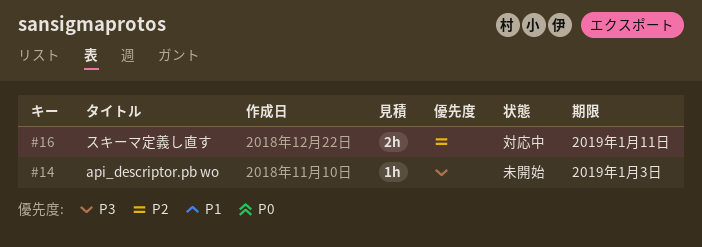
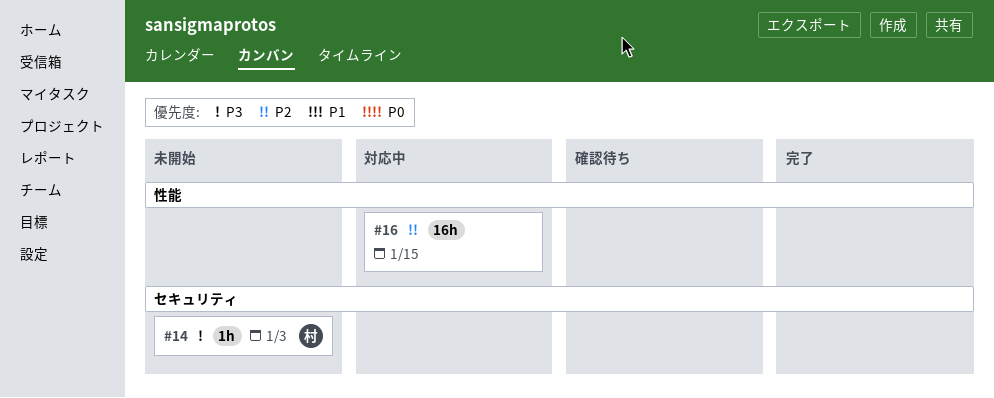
#16, estimate: 2h -> 16h
#16, due: Jan 11 -> Jan 15

